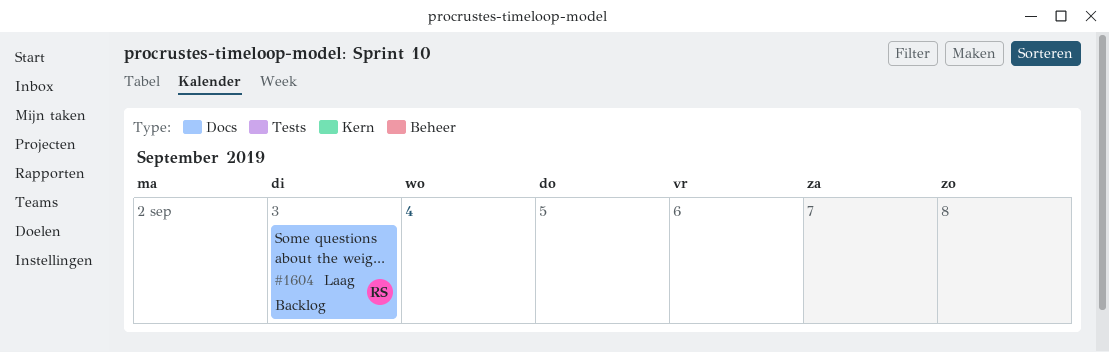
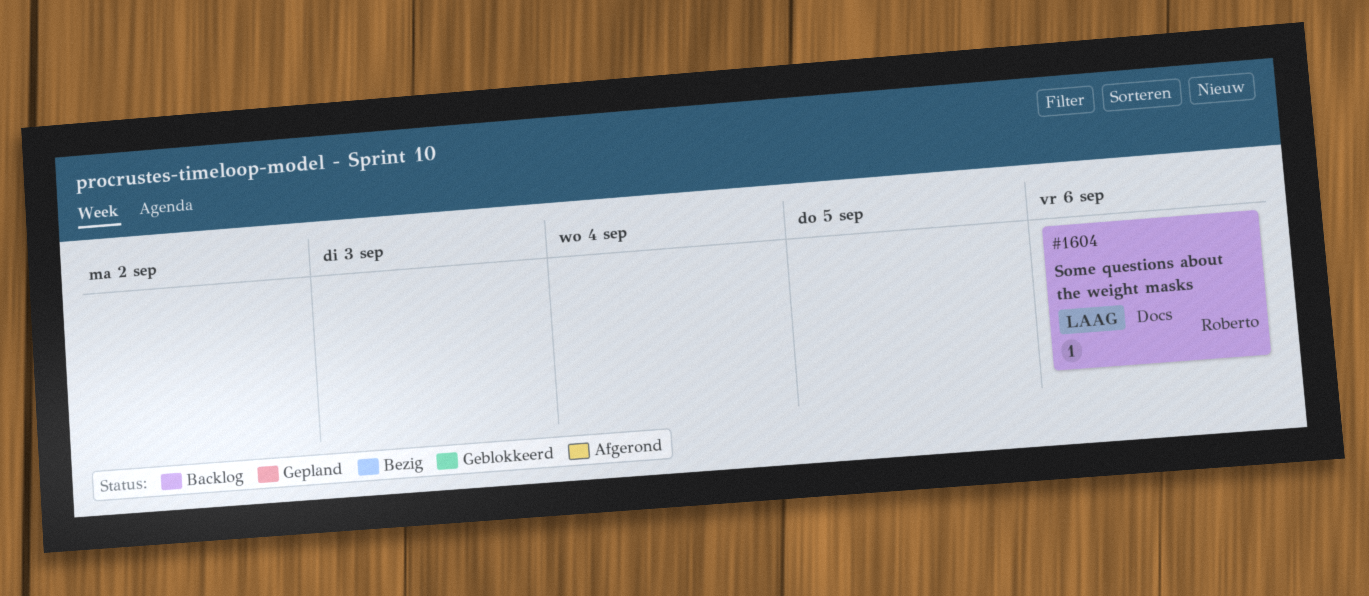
#1604, due: Sep 3 -> Sep 6

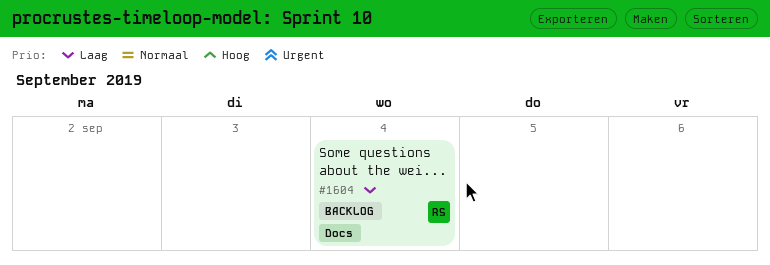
#1604, due: Sep 6 -> Sep 4

